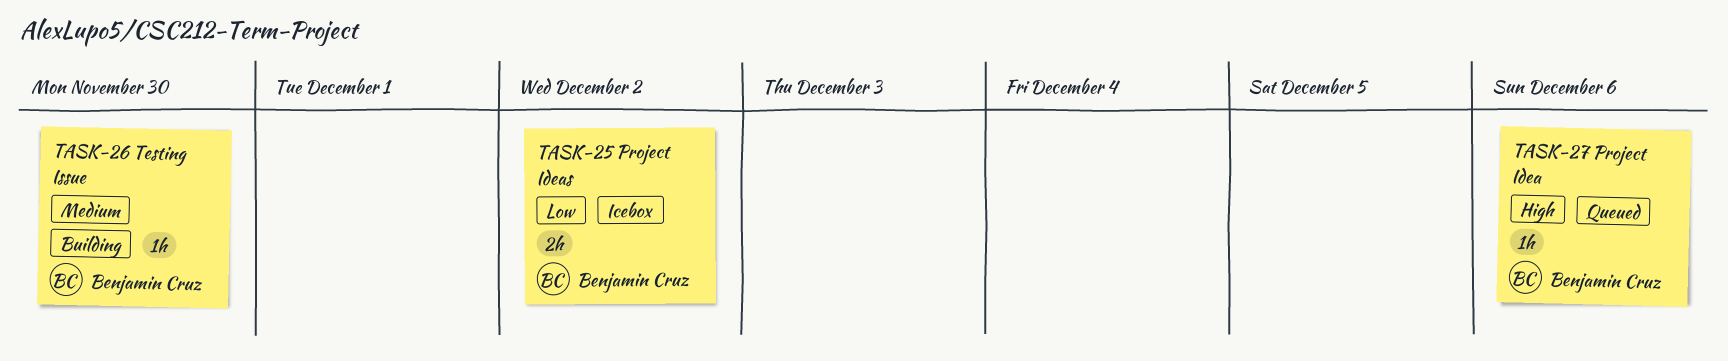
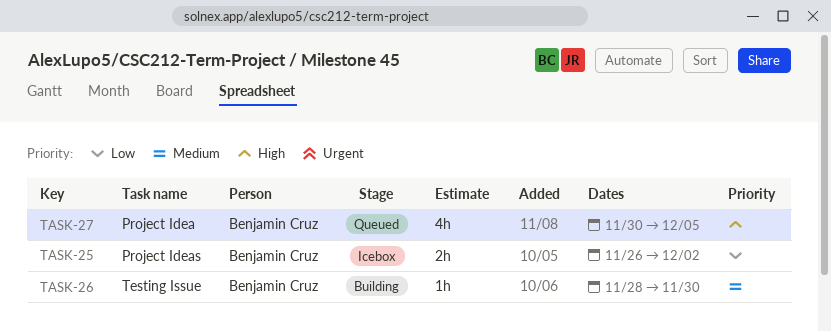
TASK-27, estimate: 1h -> 4h
TASK-27, due: Dec 6 -> Dec 5

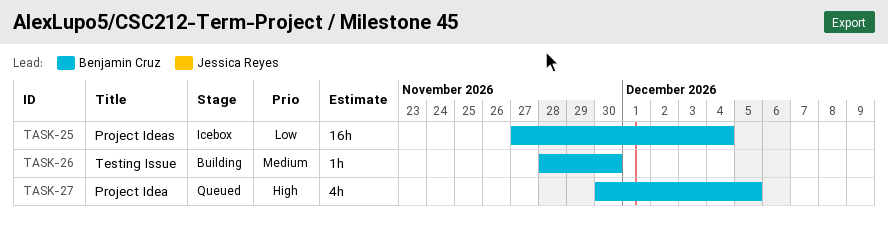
TASK-25, estimate: 2h -> 16h
TASK-25, start: Nov 26 -> Nov 27
TASK-25, due: Dec 2 -> Dec 4

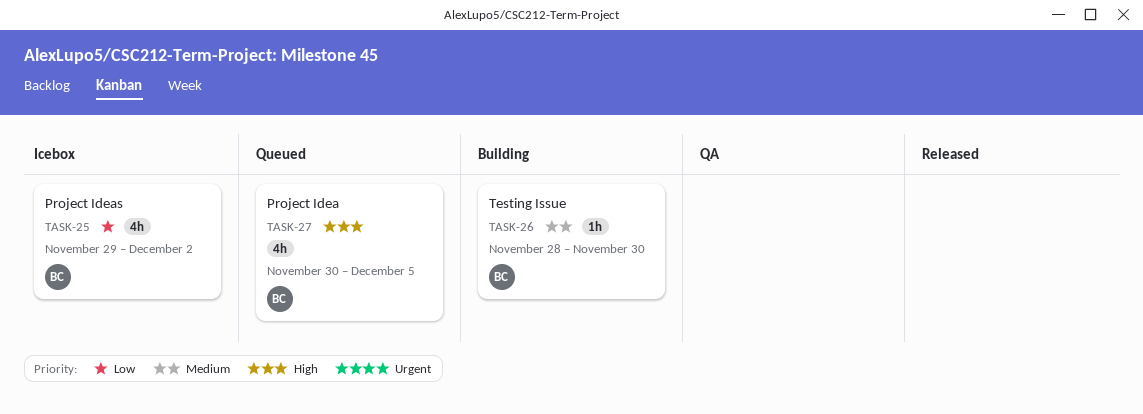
TASK-25, estimate: 16h -> 4h
TASK-25, start: Nov 27 -> Nov 29
TASK-25, due: Dec 4 -> Dec 2

